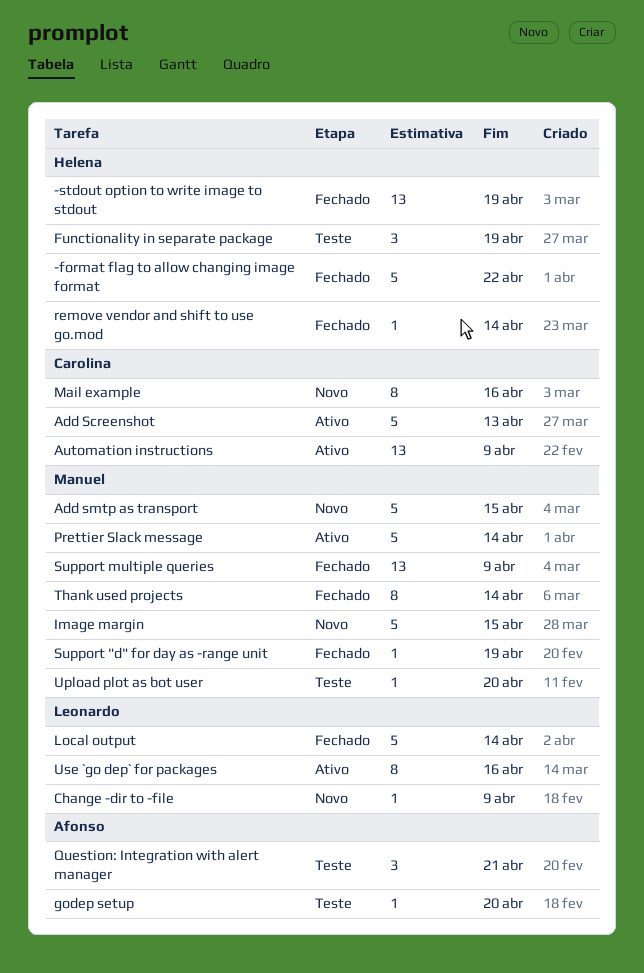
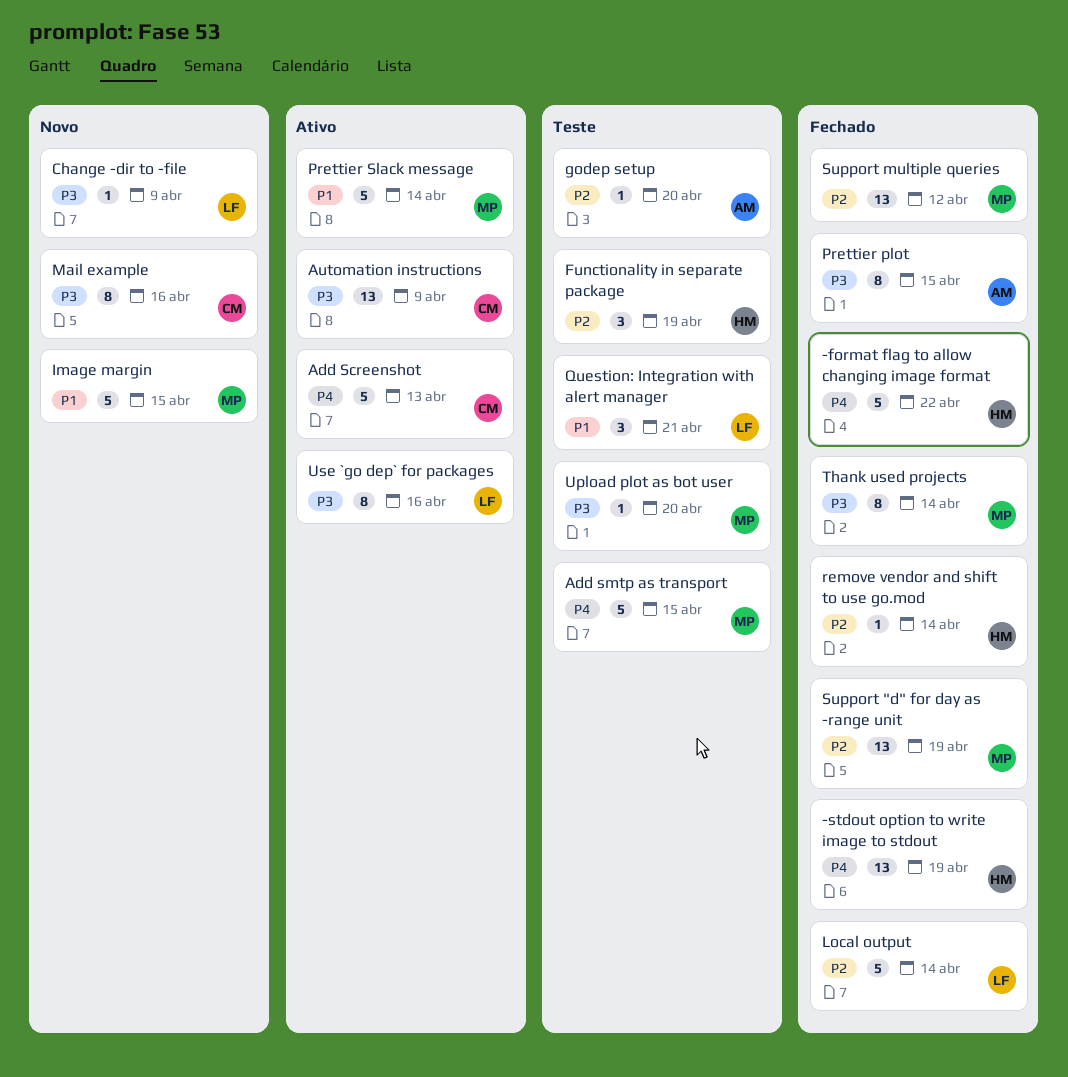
Add smtp as transport, status: Novo -> Teste
Prettier plot: none -> present
Question: Integration with alert manager, owner: Afonso -> Leonardo
Support "d" for day as -range unit, estimate: 1 -> 13
Support multiple queries, due: Apr 9 -> Apr 12

